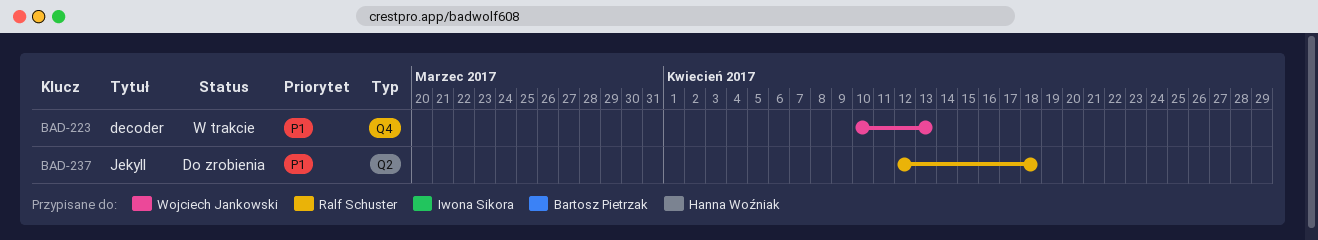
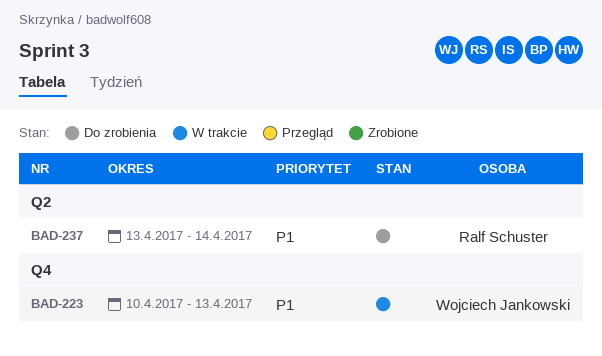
BAD-237, start: Apr 12 -> Apr 13
BAD-237, due: Apr 18 -> Apr 14

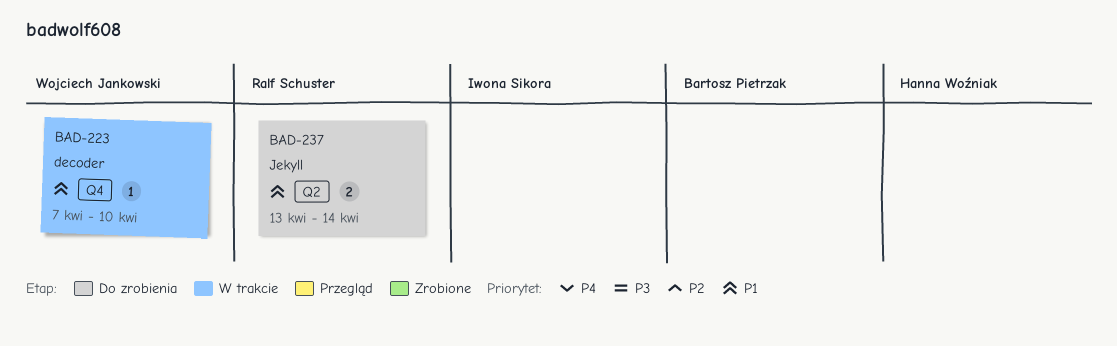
BAD-223, start: Apr 10 -> Apr 7
BAD-223, due: Apr 13 -> Apr 10

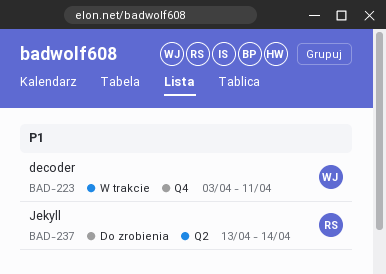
BAD-223, start: Apr 7 -> Apr 3
BAD-223, due: Apr 10 -> Apr 11

